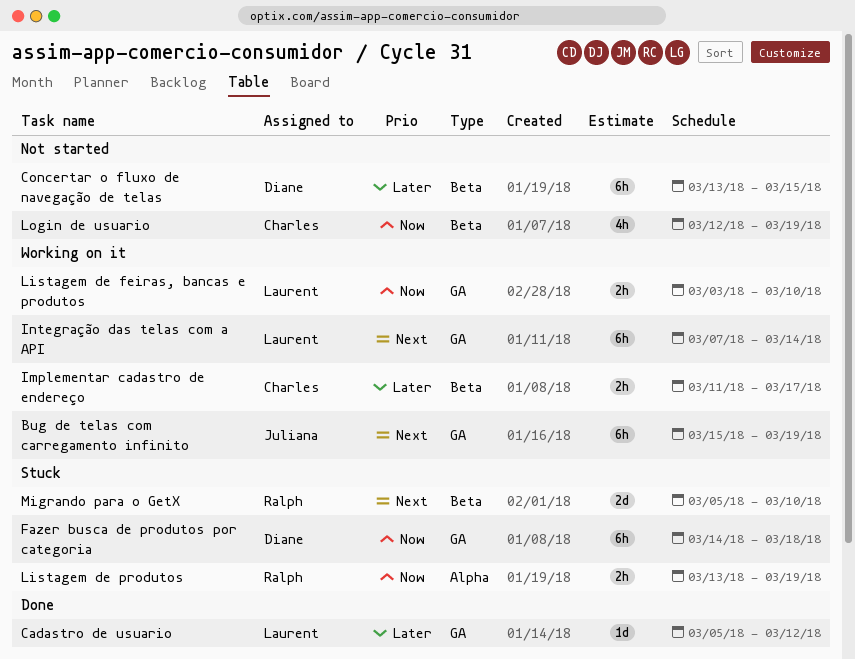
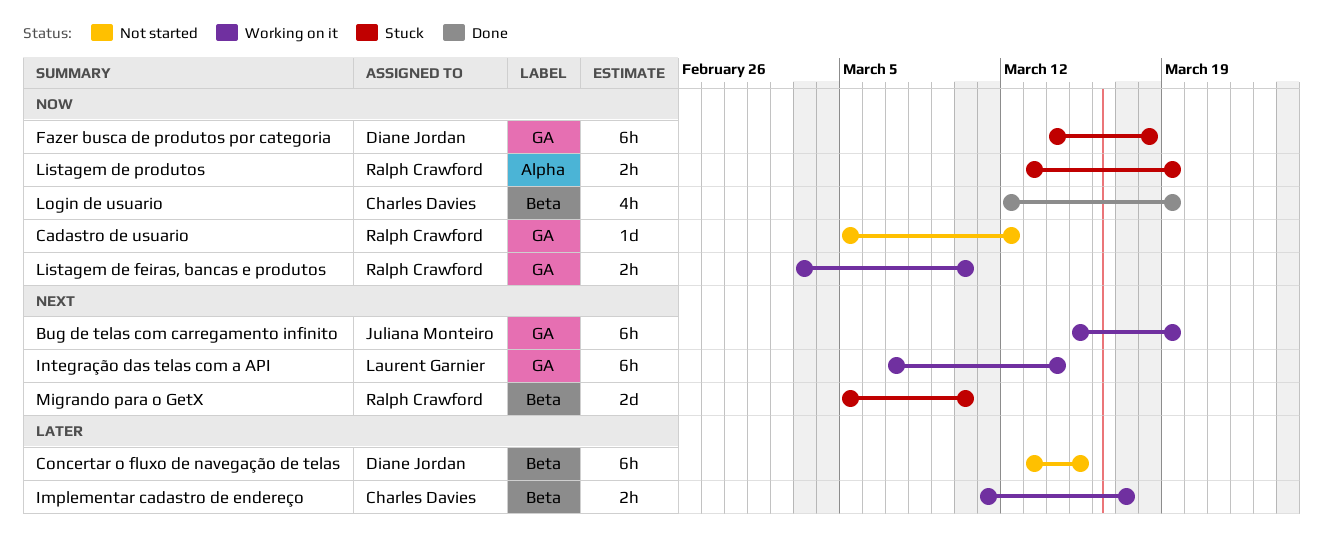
Cadastro de usuario, status: Done -> Not started
Cadastro de usuario, owner: Laurent Garnier -> Ralph Crawford
Cadastro de usuario, priority: Later -> Now
Listagem de feiras, bancas e produtos, owner: Laurent Garnier -> Ralph Crawford
Login de usuario, status: Not started -> Done

